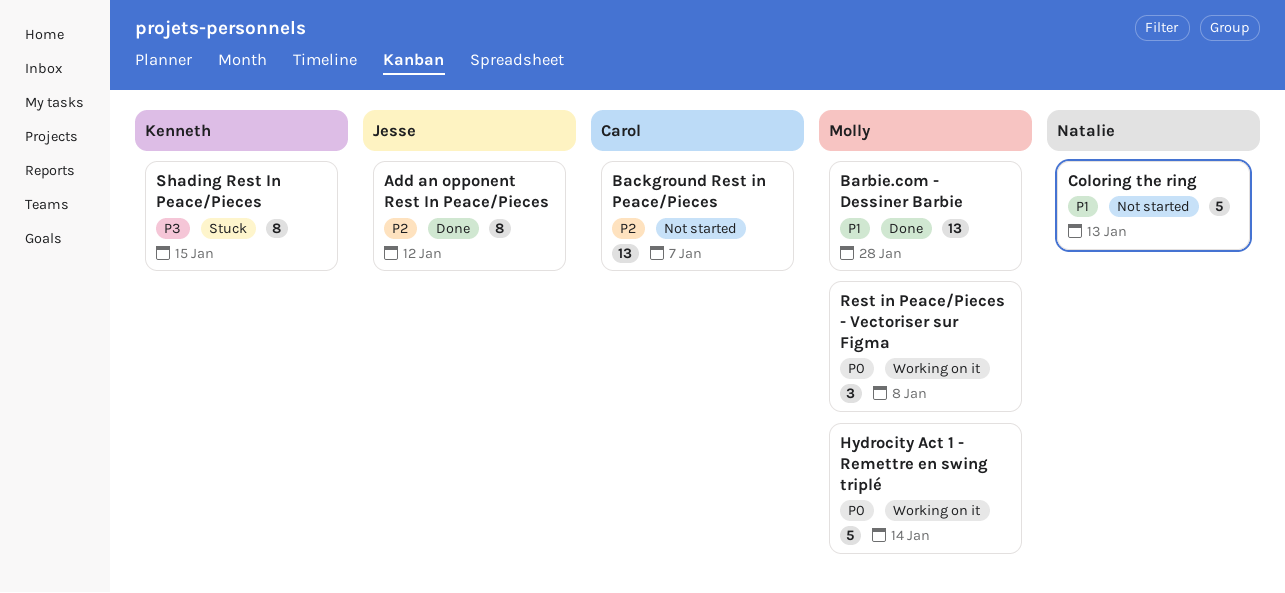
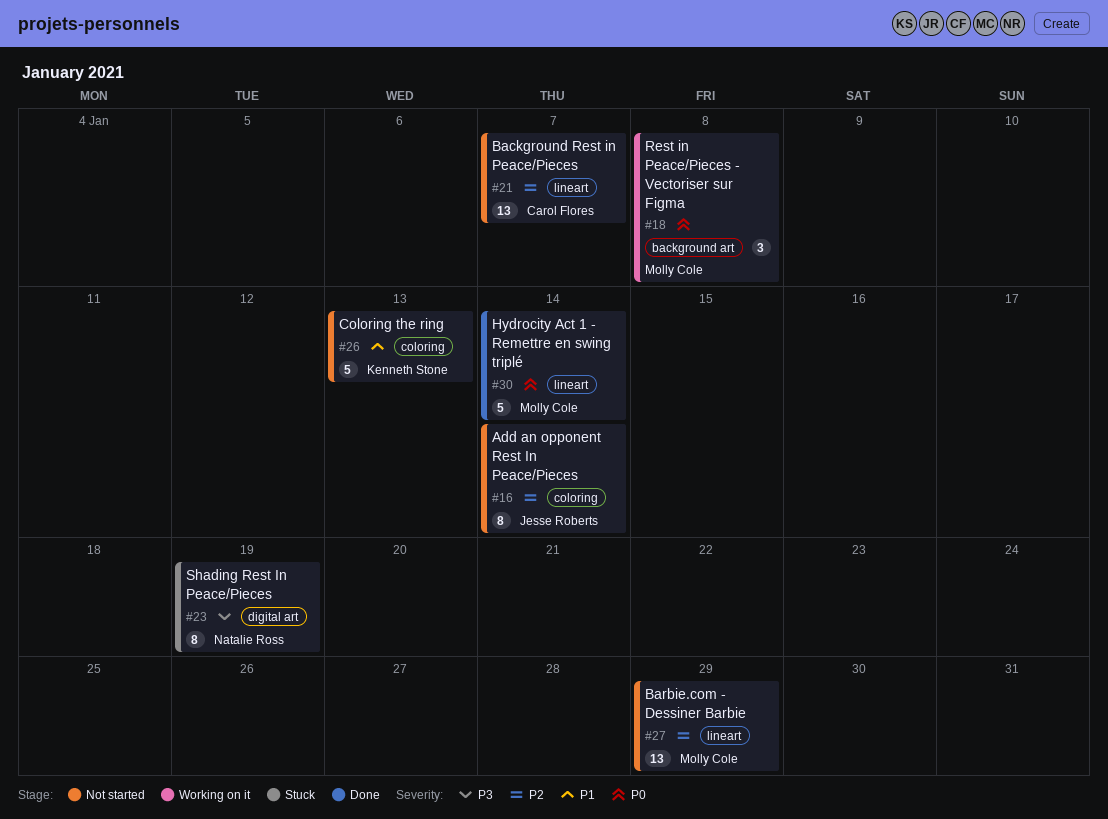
Add an opponent Rest In Peace/Pieces, status: Done -> Not started
Add an opponent Rest In Peace/Pieces, due: Jan 12 -> Jan 14
Barbie.com - Dessiner Barbie, status: Done -> Not started
Barbie.com - Dessiner Barbie, priority: P1 -> P2
Barbie.com - Dessiner Barbie, due: Jan 28 -> Jan 29
Coloring the ring, owner: Natalie Ross -> Kenneth Stone
Hydrocity Act 1 - Remettre en swing triplé, status: Working on it -> Done
Shading Rest In Peace/Pieces, owner: Kenneth Stone -> Natalie Ross
Shading Rest In Peace/Pieces, due: Jan 15 -> Jan 19

